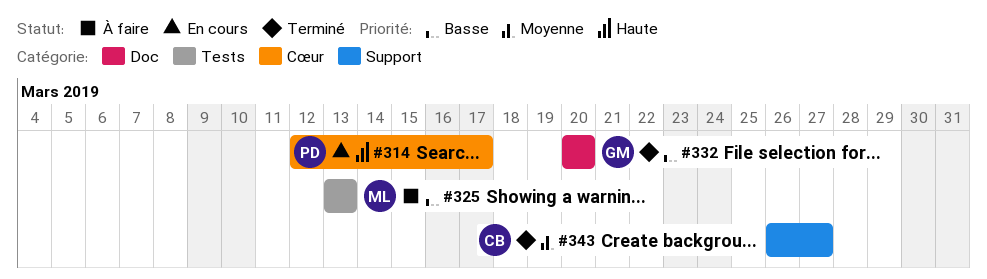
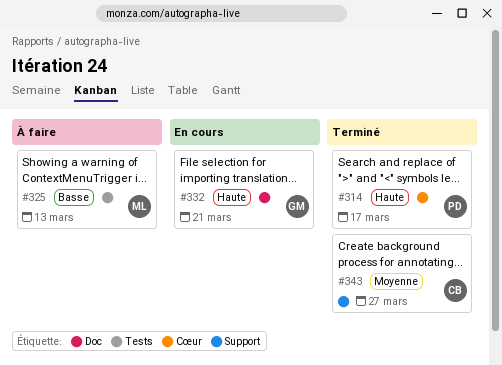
#314, status: En cours -> Terminé
#332, status: Terminé -> En cours
#332, priority: Basse -> Haute
#332, due: Mar 20 -> Mar 21

